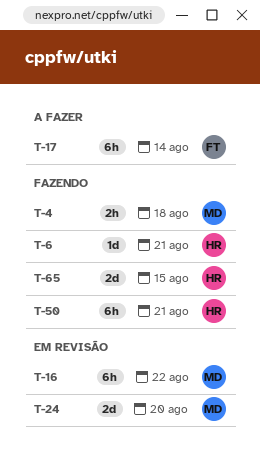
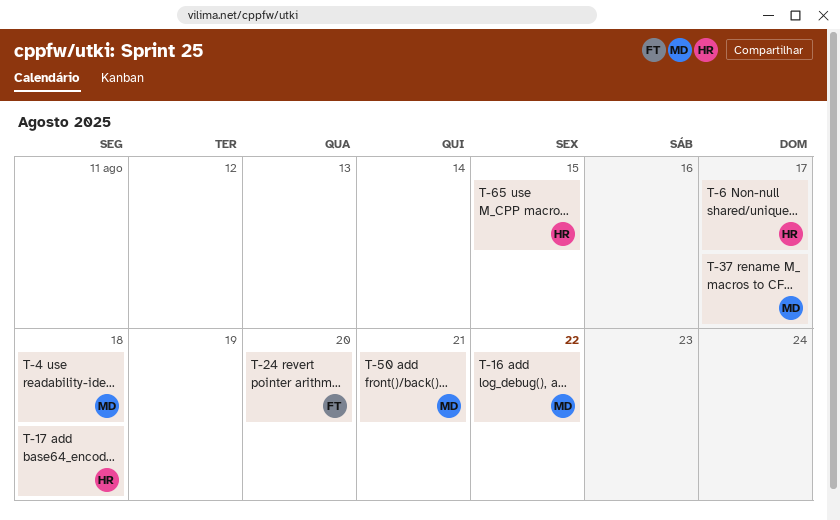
T-6, due: Aug 21 -> Aug 17
T-17, owner: FT -> HR
T-17, due: Aug 14 -> Aug 18
T-24, owner: MD -> FT
T-37: none -> present
T-50, owner: HR -> MD

